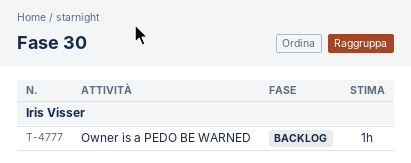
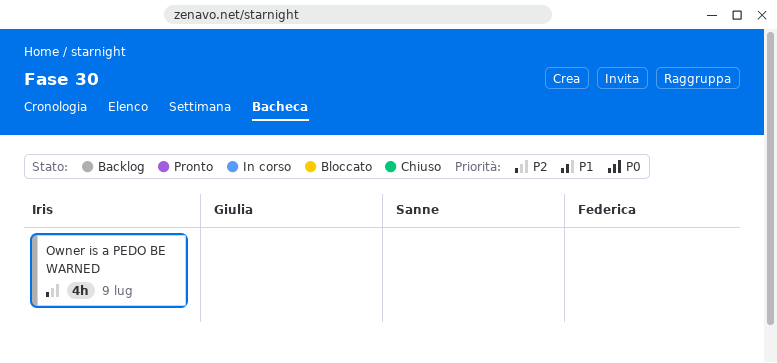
Owner is a PEDO BE WARNED, estimate: 1h -> 4h

